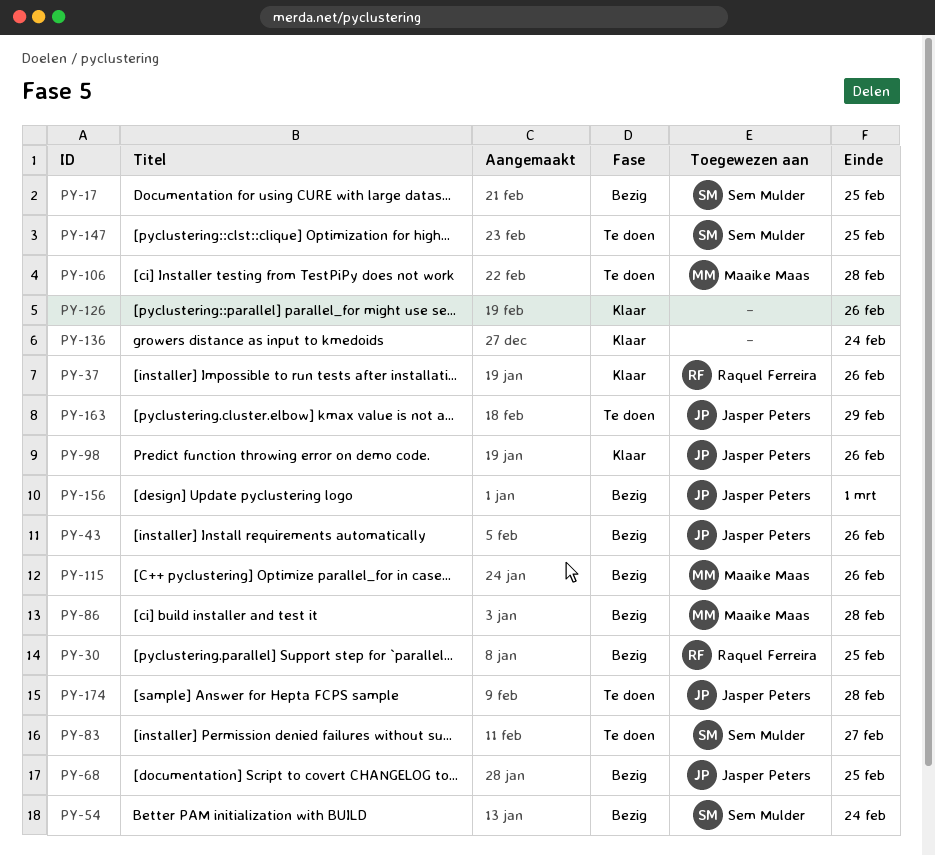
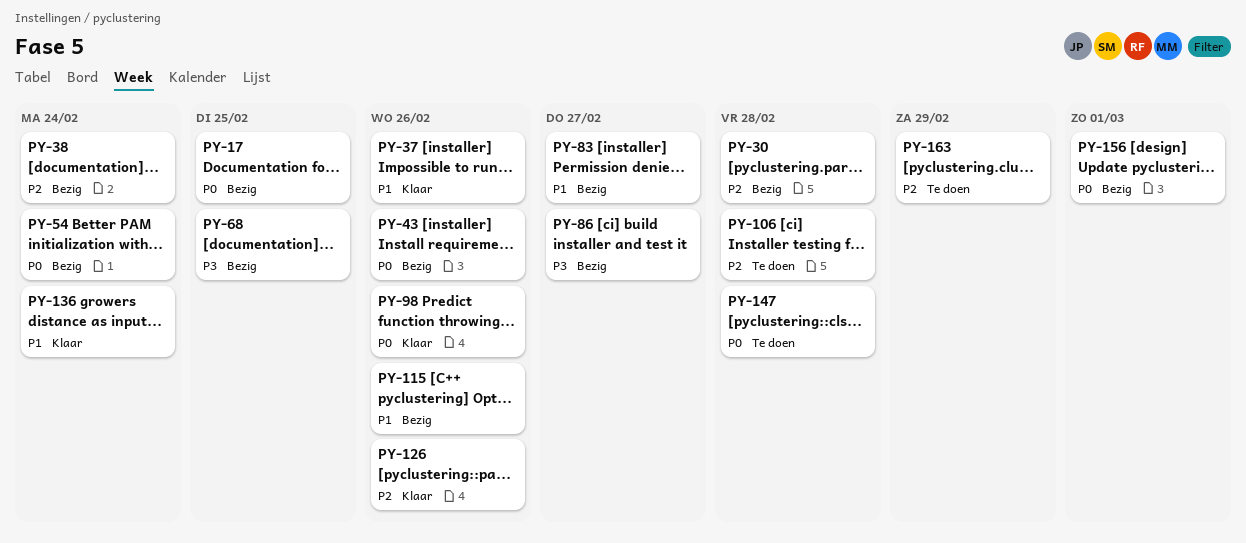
PY-30, due: Feb 25 -> Feb 28
PY-38: none -> present
PY-83, status: Te doen -> Bezig
PY-86, due: Feb 28 -> Feb 27
PY-147, due: Feb 25 -> Feb 28
PY-174: present -> none

